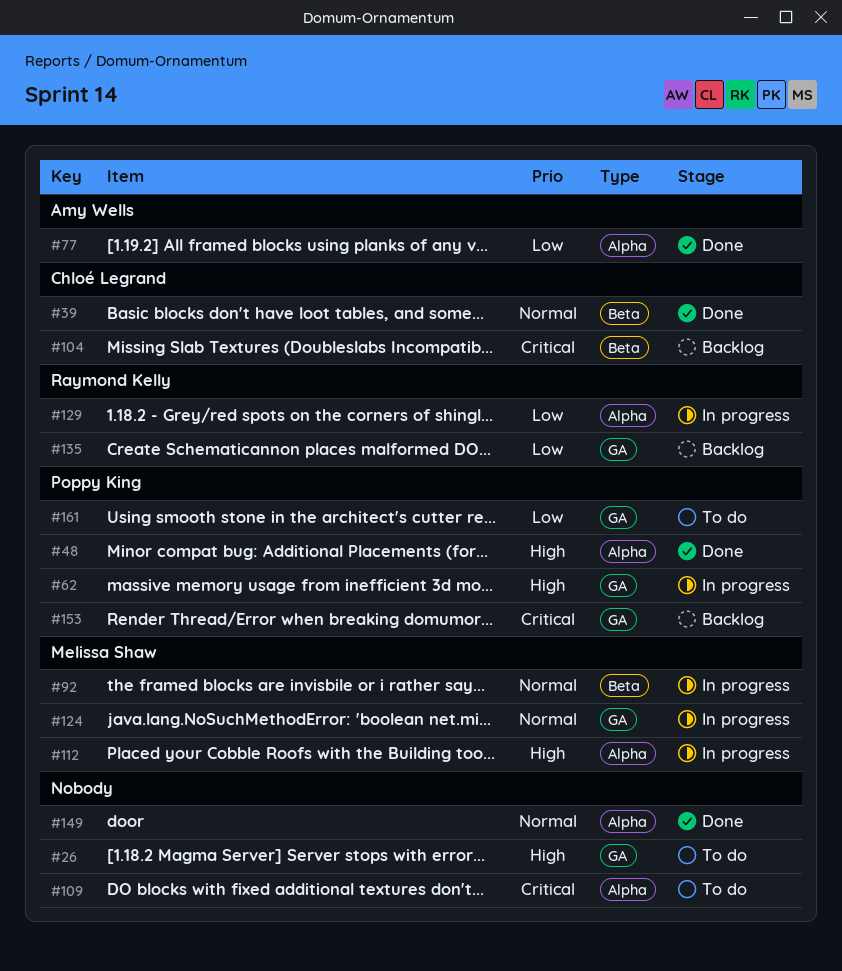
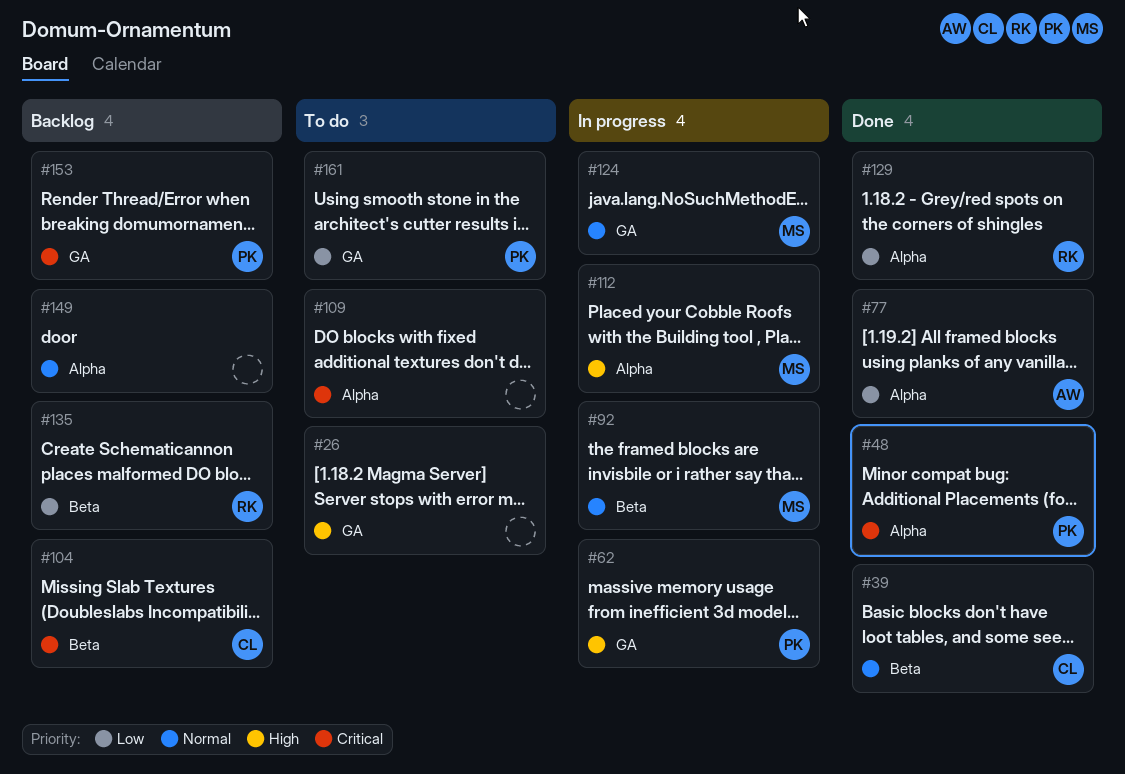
#48, priority: High -> Critical
#129, status: In progress -> Done
#135, label: GA -> Beta
#149, status: Done -> Backlog

